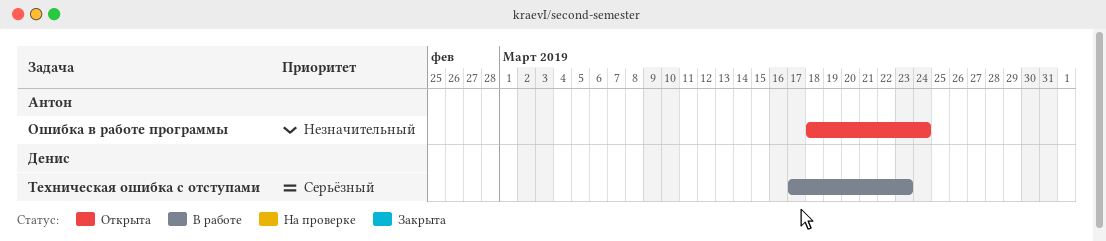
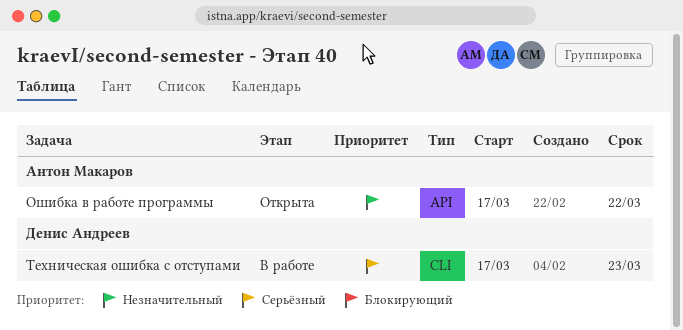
Ошибка в работе программы, start: Mar 18 -> Mar 17
Ошибка в работе программы, due: Mar 24 -> Mar 22

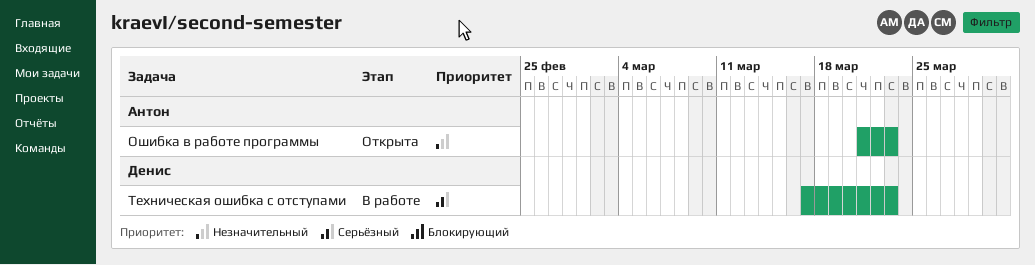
Ошибка в работе программы, start: Mar 17 -> Mar 21
Ошибка в работе программы, due: Mar 22 -> Mar 23

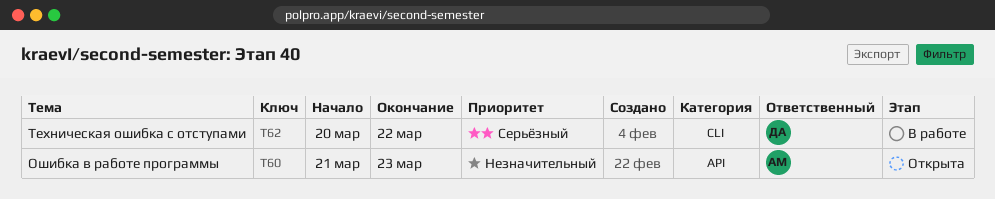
Техническая ошибка с отступами, start: Mar 17 -> Mar 20
Техническая ошибка с отступами, due: Mar 23 -> Mar 22

